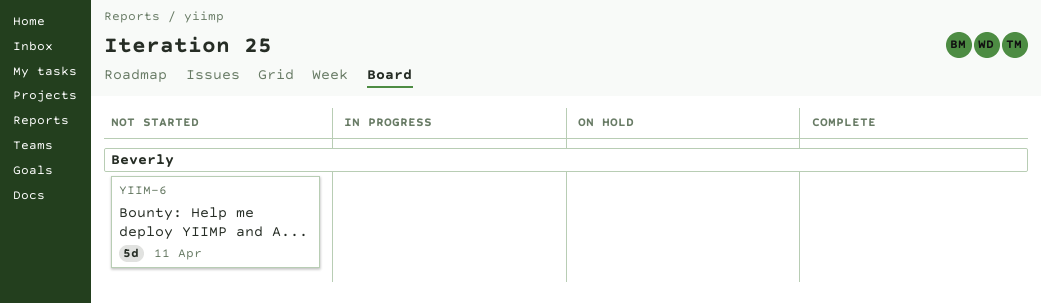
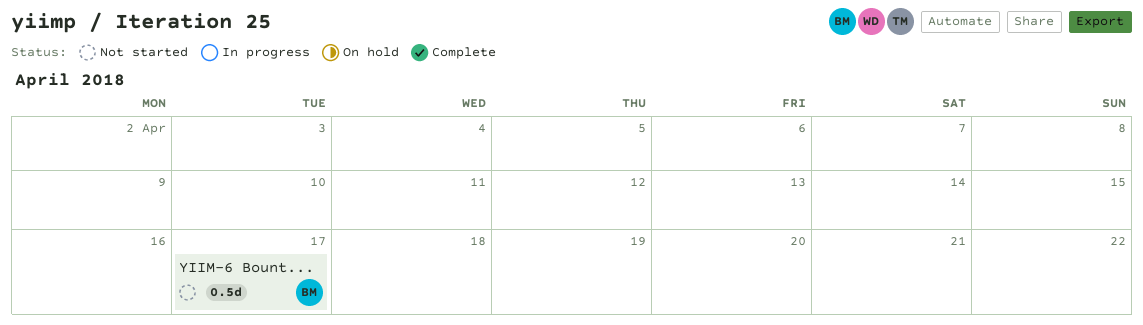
YIIM-6, estimate: 5d -> 0.5d
YIIM-6, due: Apr 11 -> Apr 17

